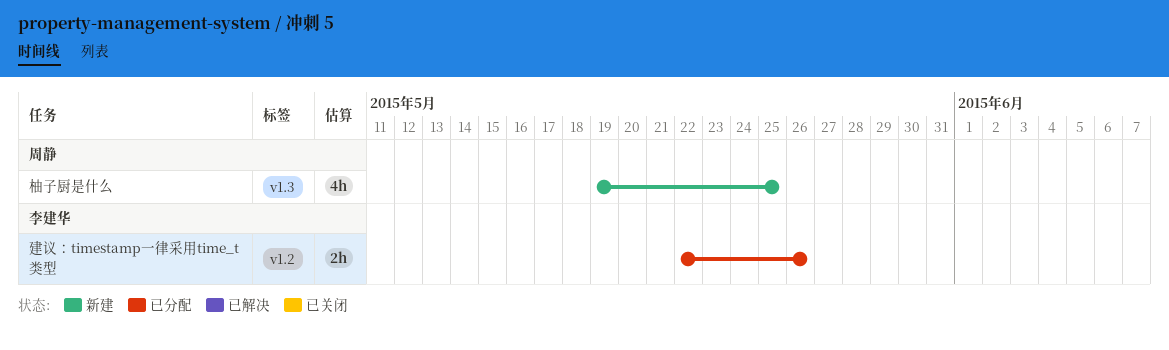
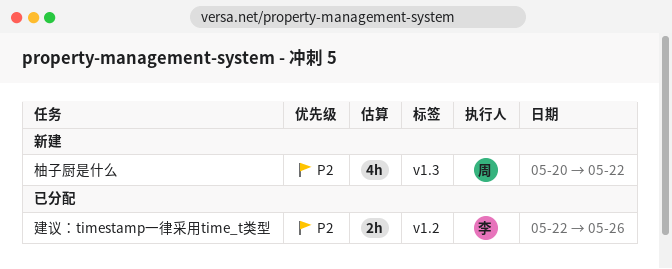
柚子厨是什么, start: May 19 -> May 20
柚子厨是什么, due: May 25 -> May 22

